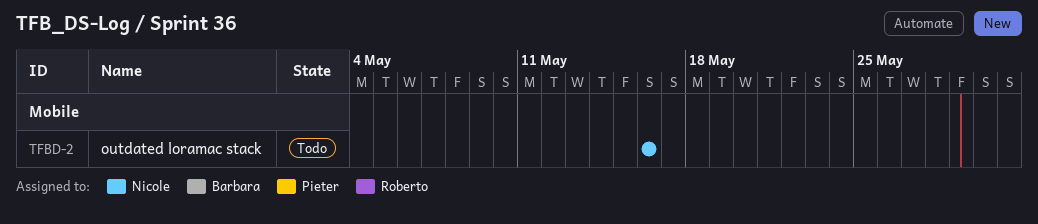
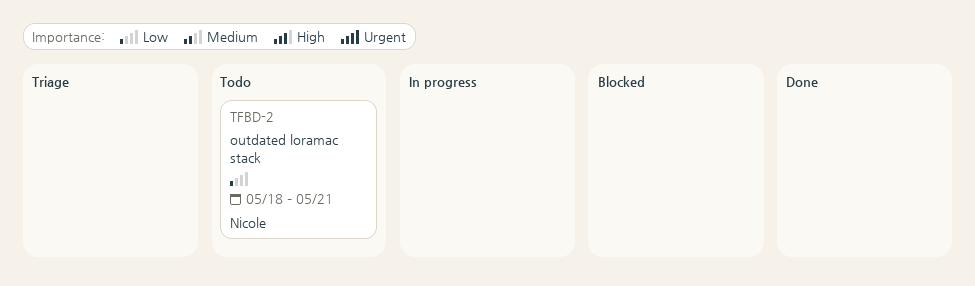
TFBD-2, start: May 16 -> May 18
TFBD-2, due: May 16 -> May 21

